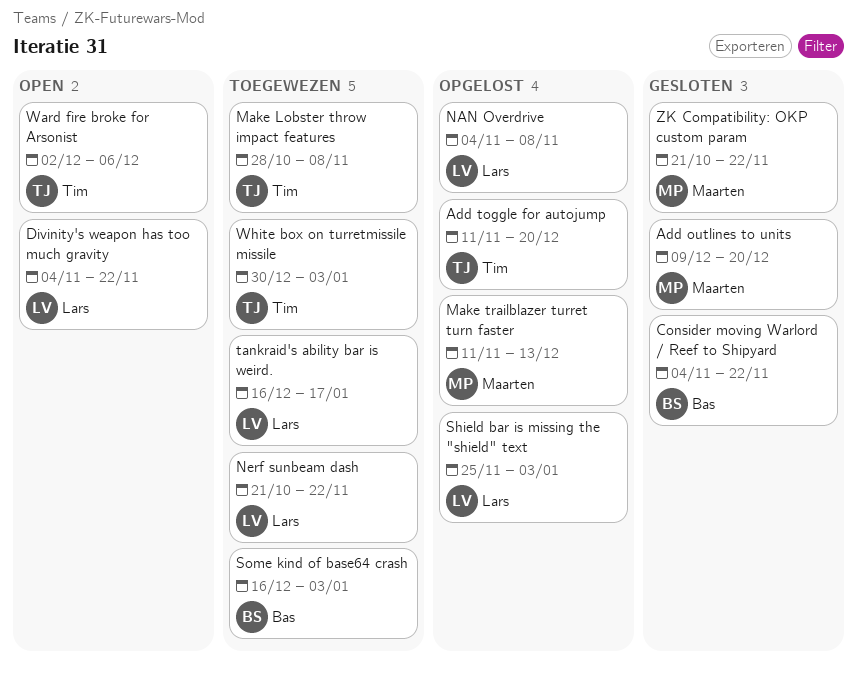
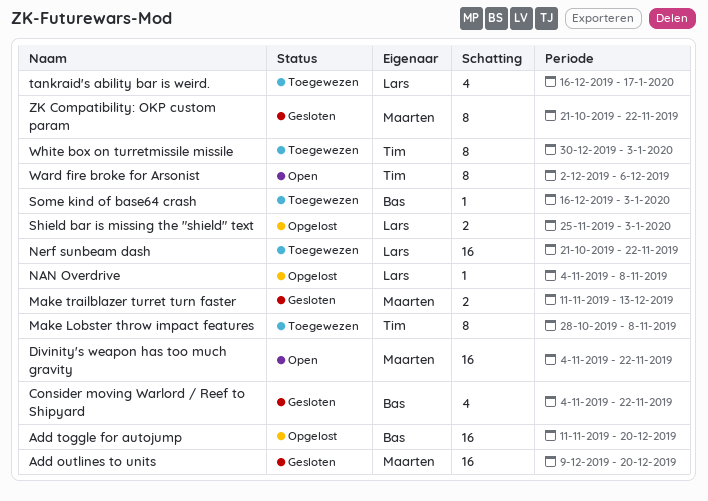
Add toggle for autojump, owner: Tim -> Bas
Divinity's weapon has too much gravity, owner: Lars -> Maarten
Make trailblazer turret turn faster, status: Opgelost -> Gesloten

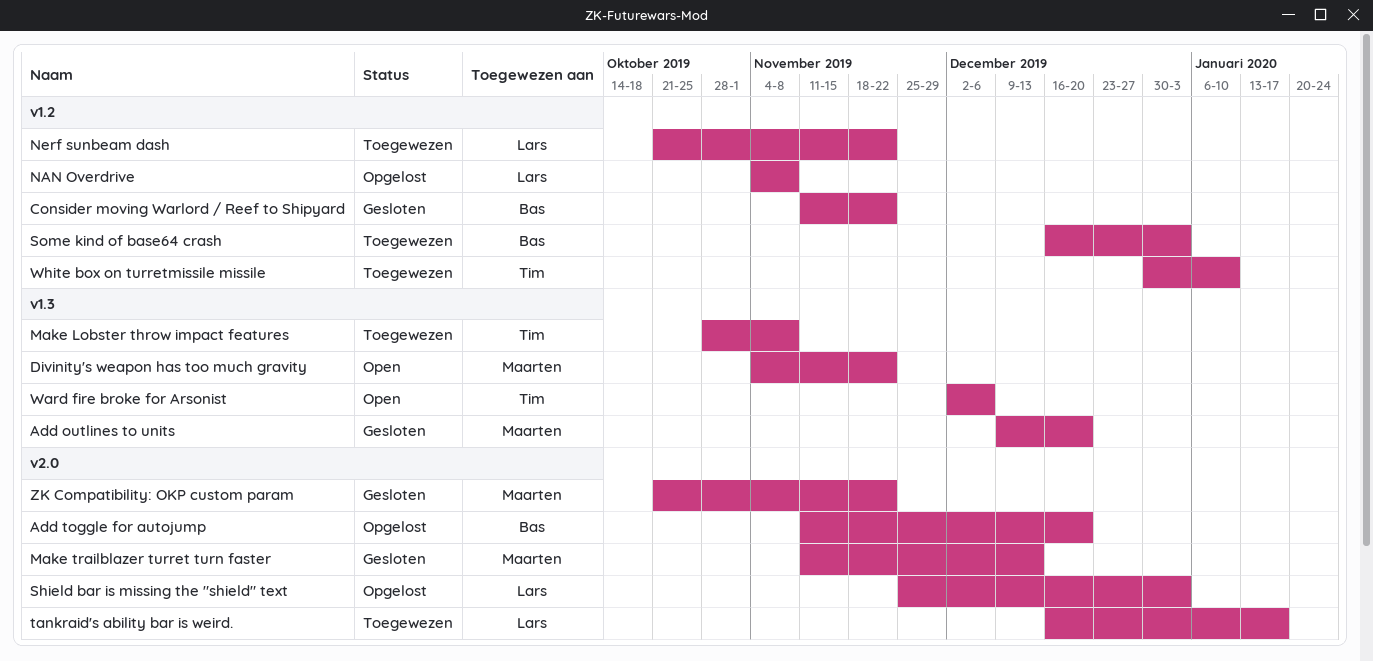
Consider moving Warlord / Reef to Shipyard, start: Nov 4 -> Nov 11
White box on turretmissile missile, due: Jan 3 -> Jan 10

